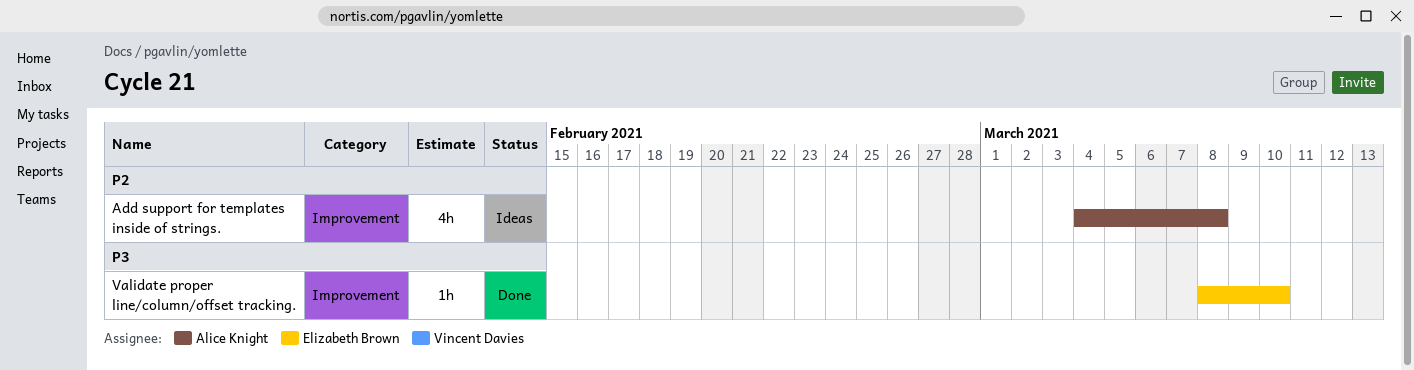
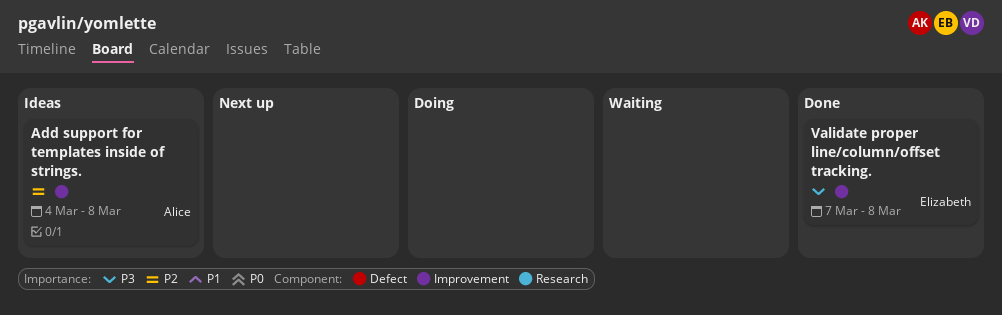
Validate proper line/column/offset tracking., start: Mar 8 -> Mar 7
Validate proper line/column/offset tracking., due: Mar 10 -> Mar 8

